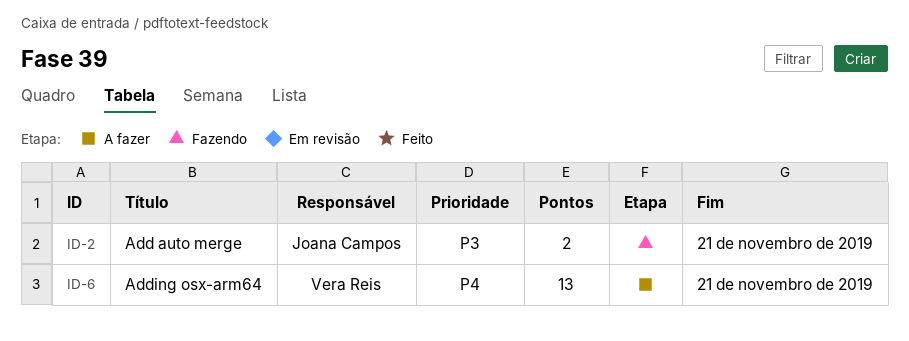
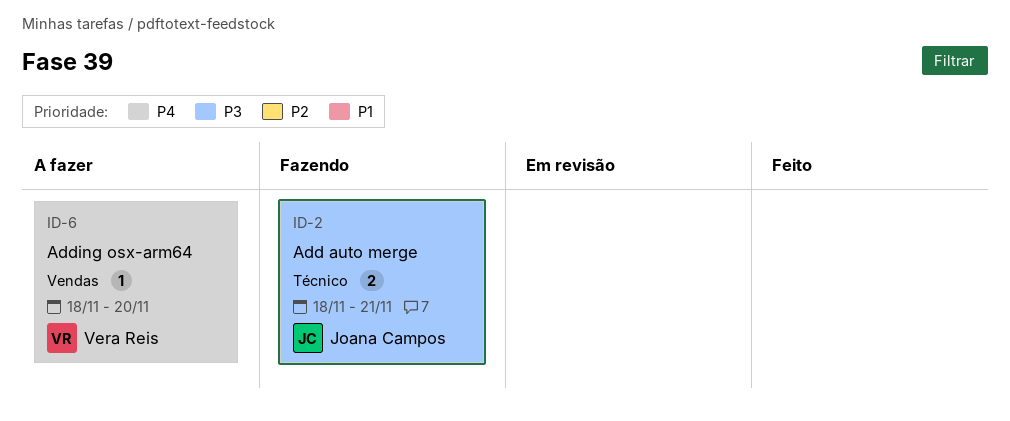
ID-6, estimate: 13 -> 1
ID-6, due: Nov 21 -> Nov 20

